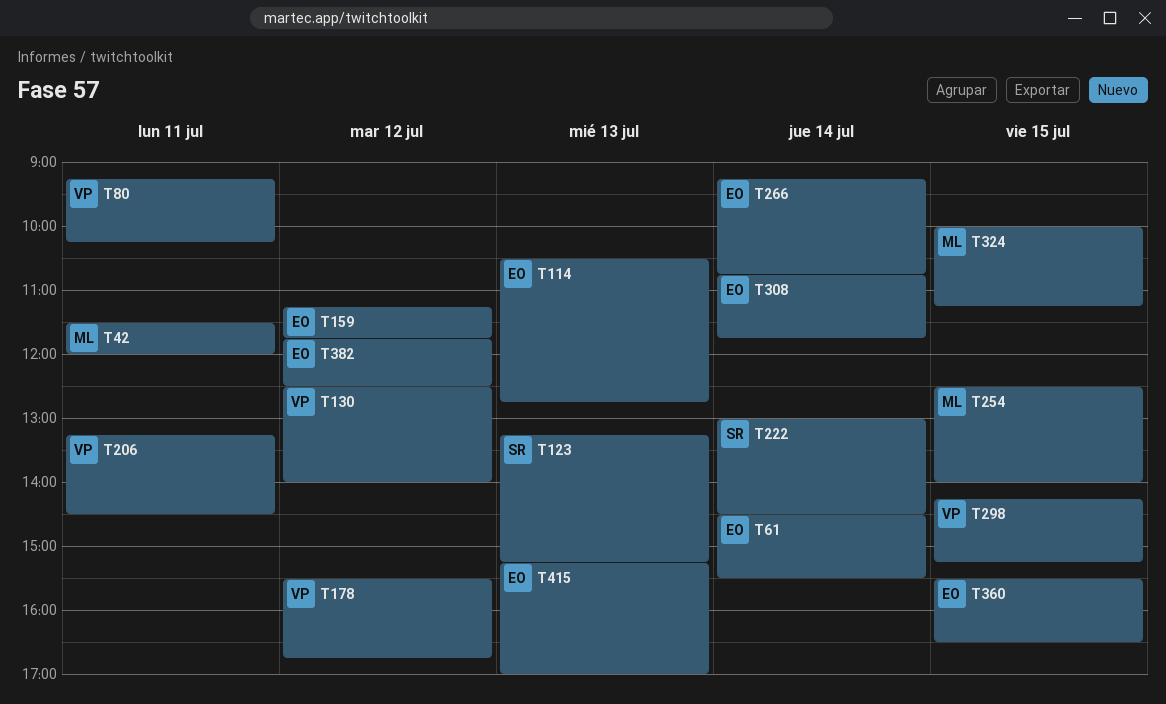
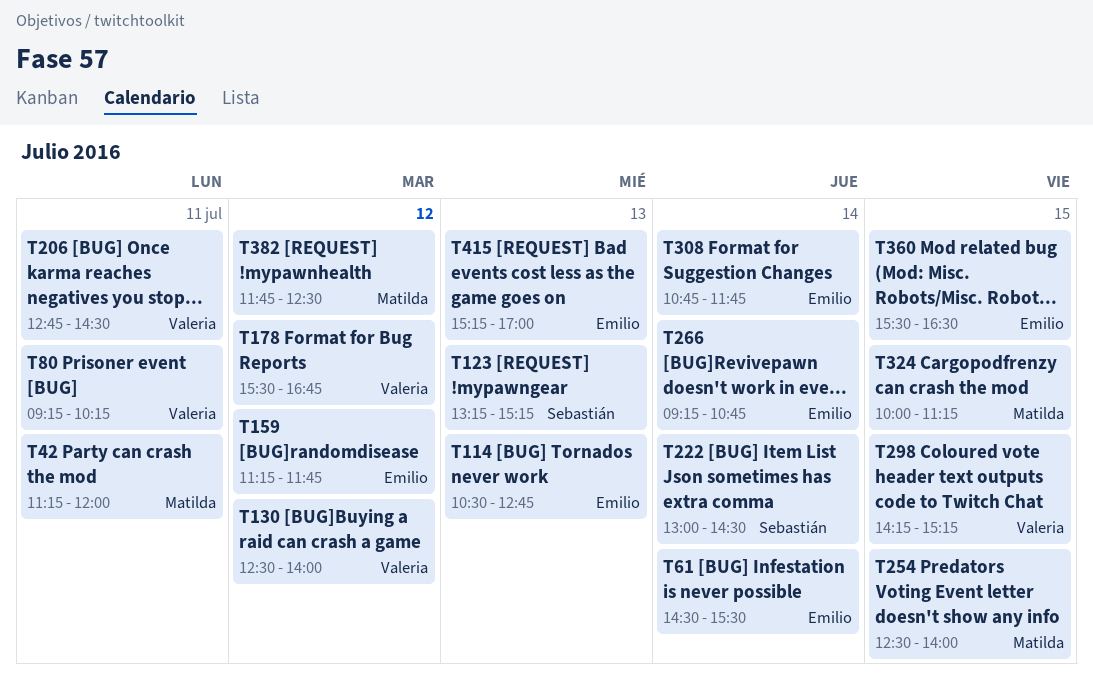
T42, begins: 11:30 -> 11:15
T206, begins: 13:15 -> 12:45
T382, owner: Emilio -> Matilda

